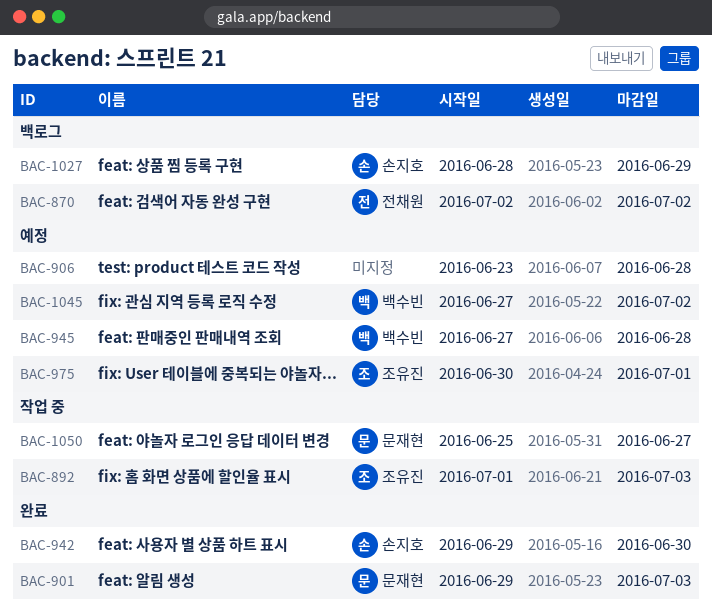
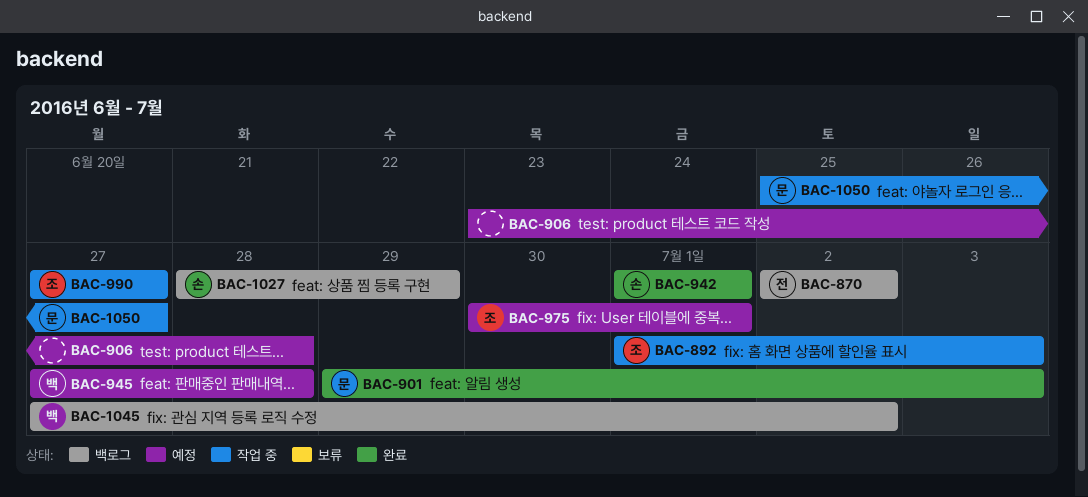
BAC-942, start: Jun 29 -> Jul 1
BAC-942, due: Jun 30 -> Jul 1
BAC-990: none -> present
BAC-1045, status: 예정 -> 백로그

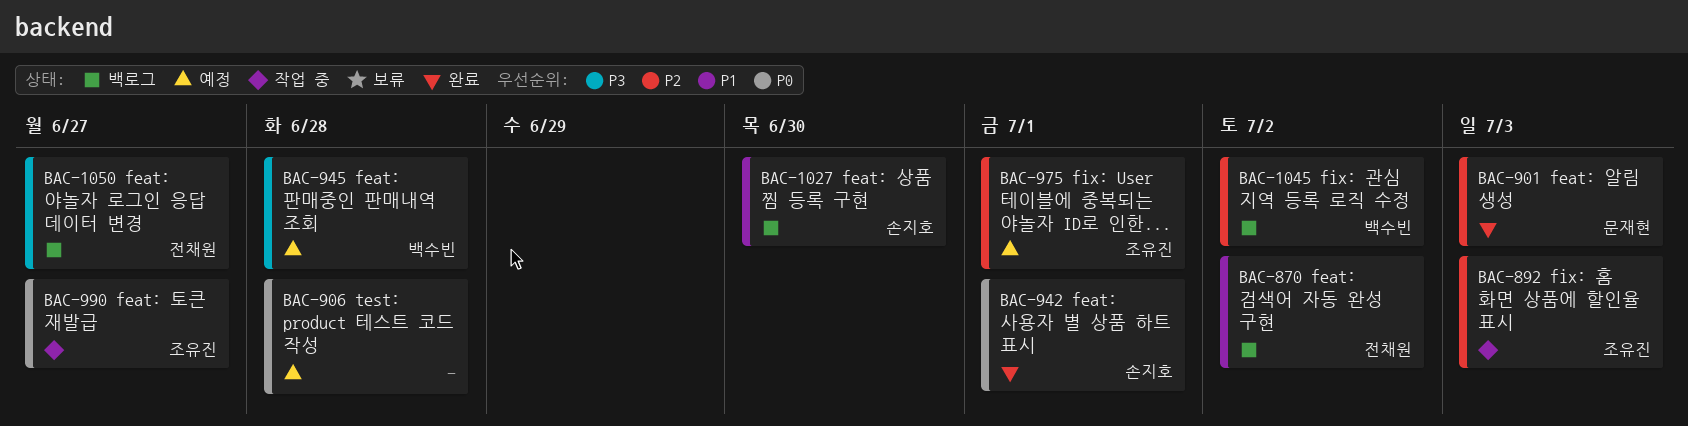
BAC-1027, due: Jun 29 -> Jun 30
BAC-1050, status: 작업 중 -> 백로그
BAC-1050, owner: 문재현 -> 전채원

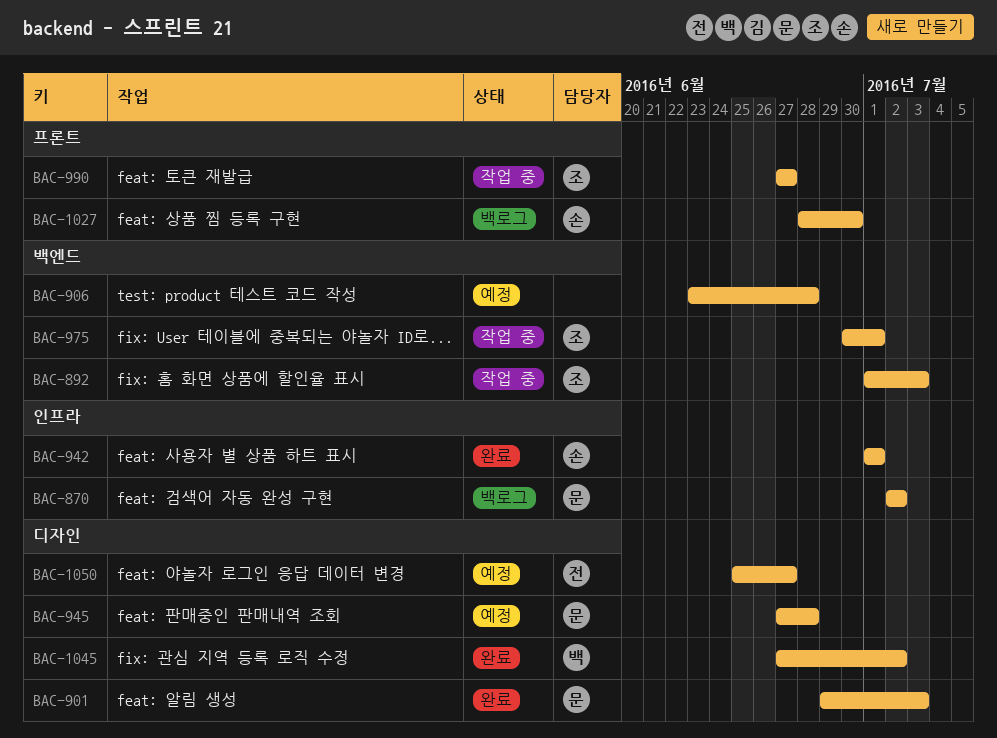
BAC-870, owner: 전채원 -> 문재현
BAC-945, owner: 백수빈 -> 문재현
BAC-975, status: 예정 -> 작업 중
BAC-1045, status: 백로그 -> 완료
BAC-1050, status: 백로그 -> 예정

